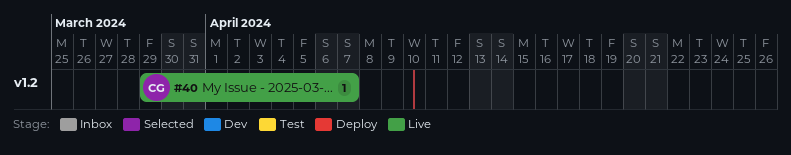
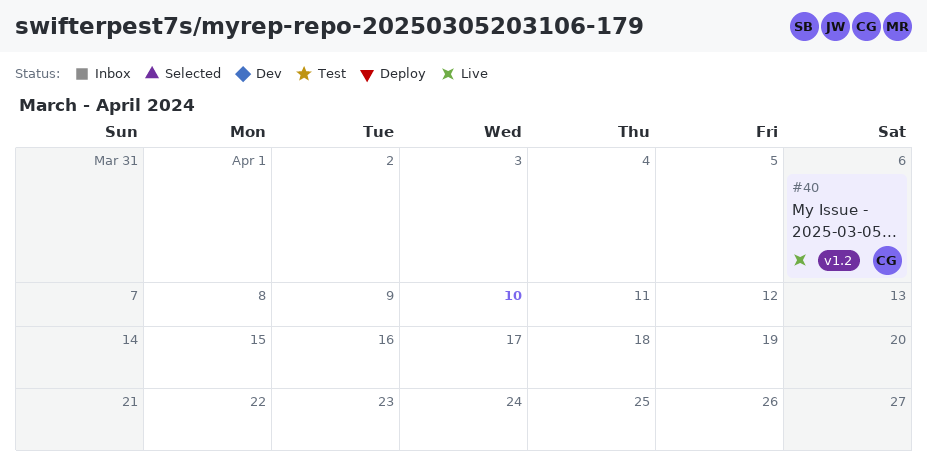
#40, due: Apr 7 -> Apr 6

